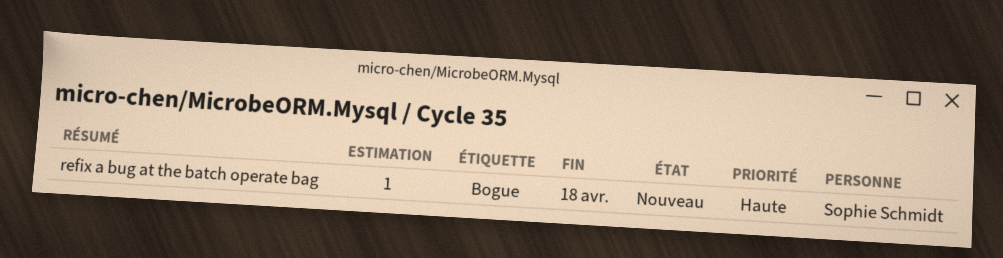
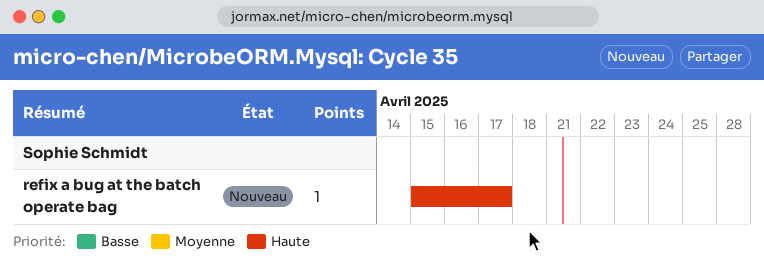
refix a bug at the batch operate bag, due: Apr 18 -> Apr 17

